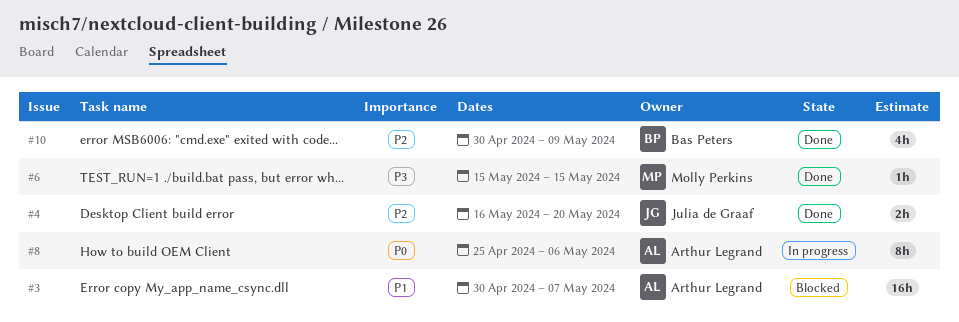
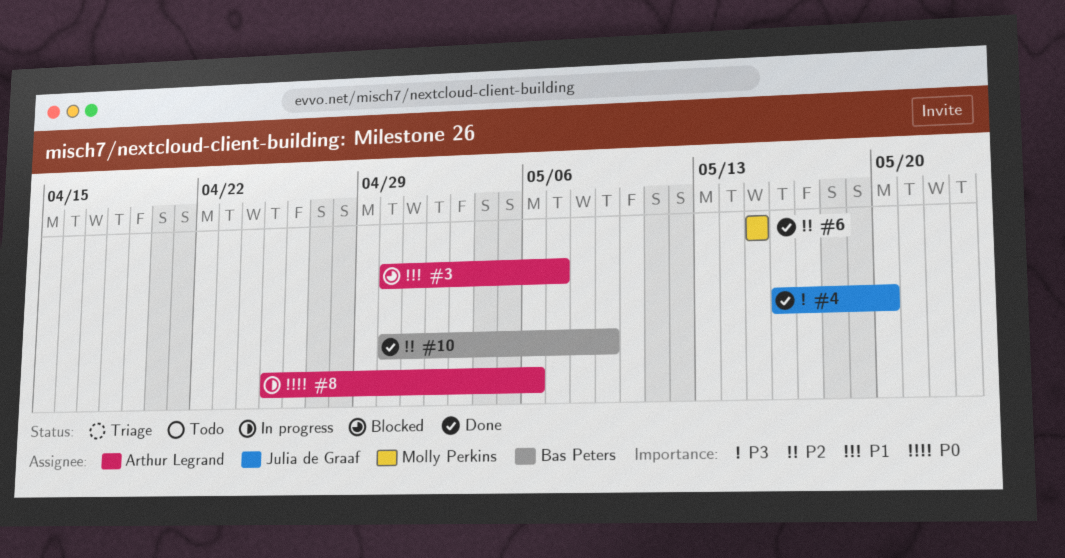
#4, priority: P2 -> P3
#6, priority: P3 -> P2

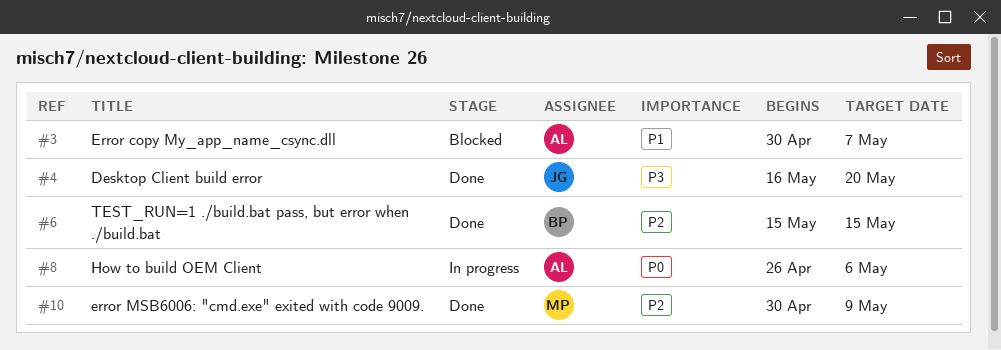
#6, owner: Molly Perkins -> Bas Peters
#8, start: Apr 25 -> Apr 26
#10, owner: Bas Peters -> Molly Perkins

